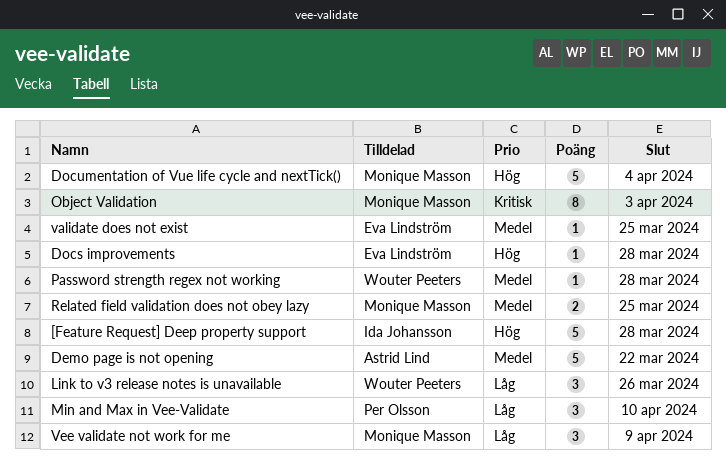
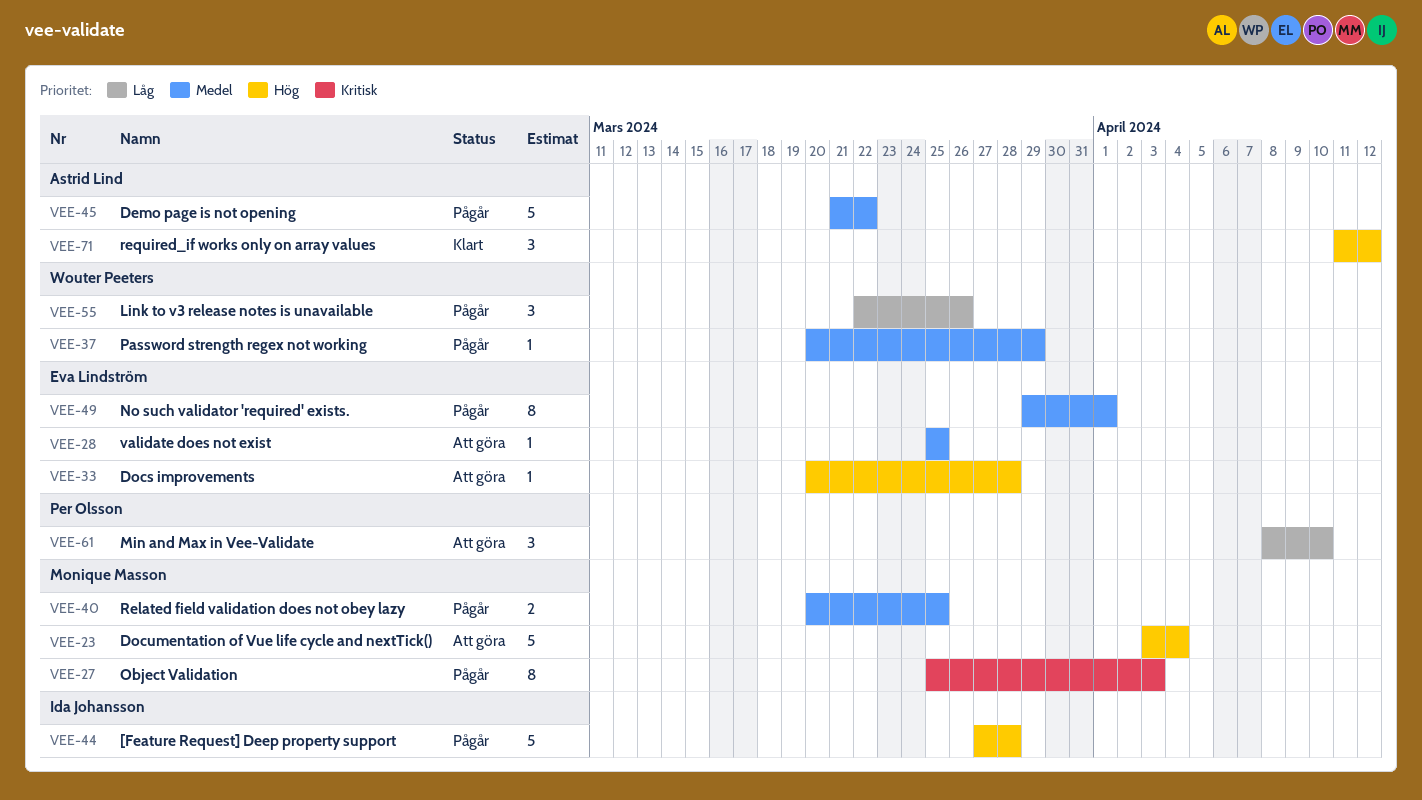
No such validator 'required' exists.: none -> present
Password strength regex not working, due: Mar 28 -> Mar 29
required_if works only on array values: none -> present
Vee validate not work for me: present -> none

